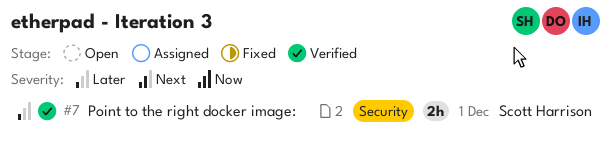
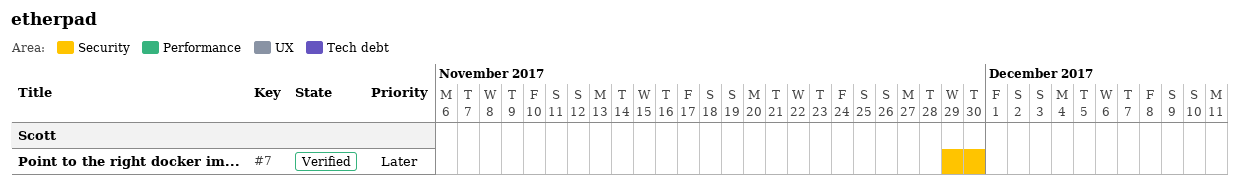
#7, due: Dec 1 -> Nov 30

